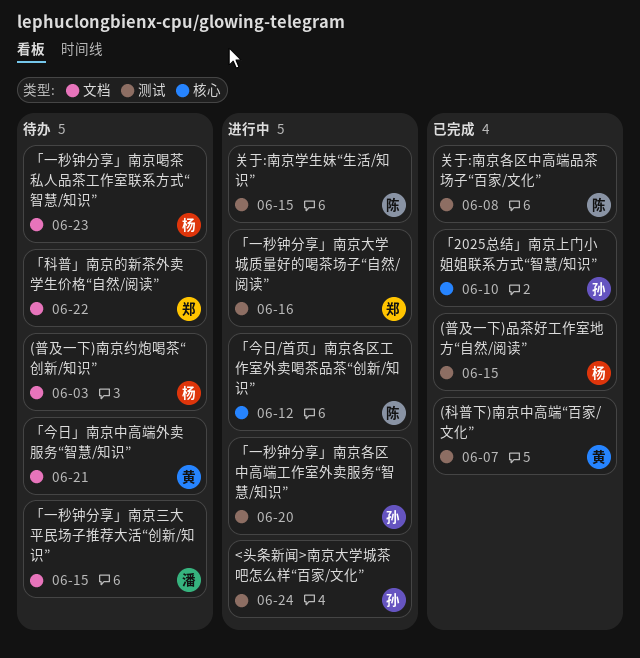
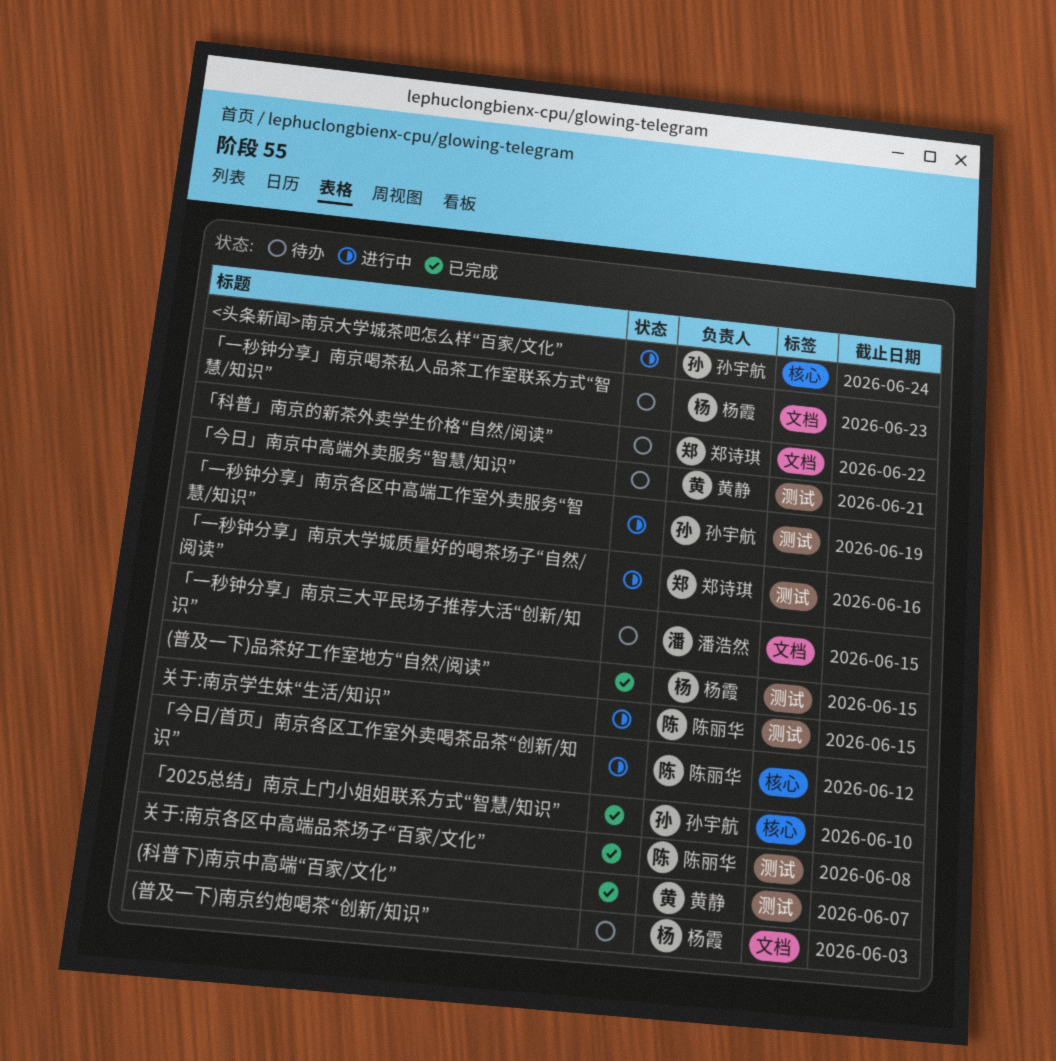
<头条新闻>南京大学城茶吧怎么样“百家/文化”, label: 测试 -> 核心
「一秒钟分享」南京各区中高端工作室外卖服务“智慧/知识”, due: Jun 20 -> Jun 19
「今日」南京中高端外卖服务“智慧/知识”, label: 文档 -> 测试

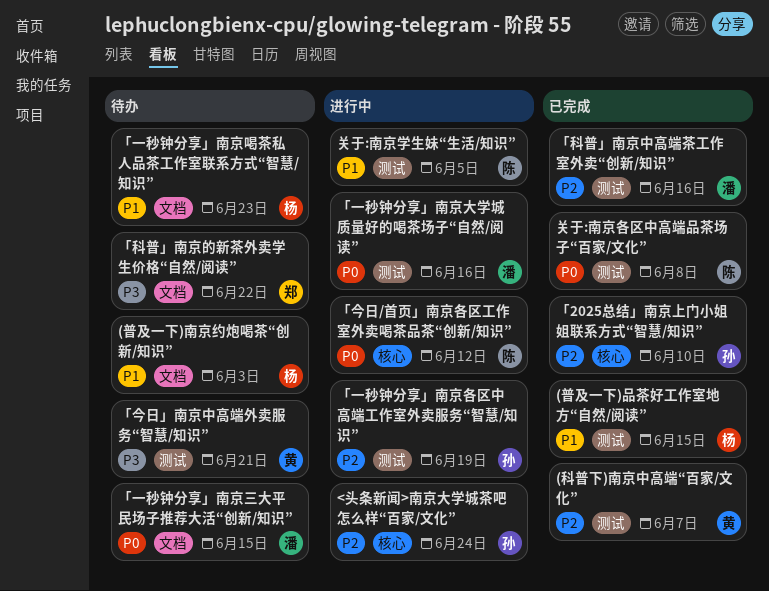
「一秒钟分享」南京大学城质量好的喝茶场子“自然/阅读”, owner: 郑诗琪 -> 潘浩然
「科普」南京中高端茶工作室外卖“创新/知识”: none -> present
关于:南京学生妹“生活/知识”, due: Jun 15 -> Jun 5

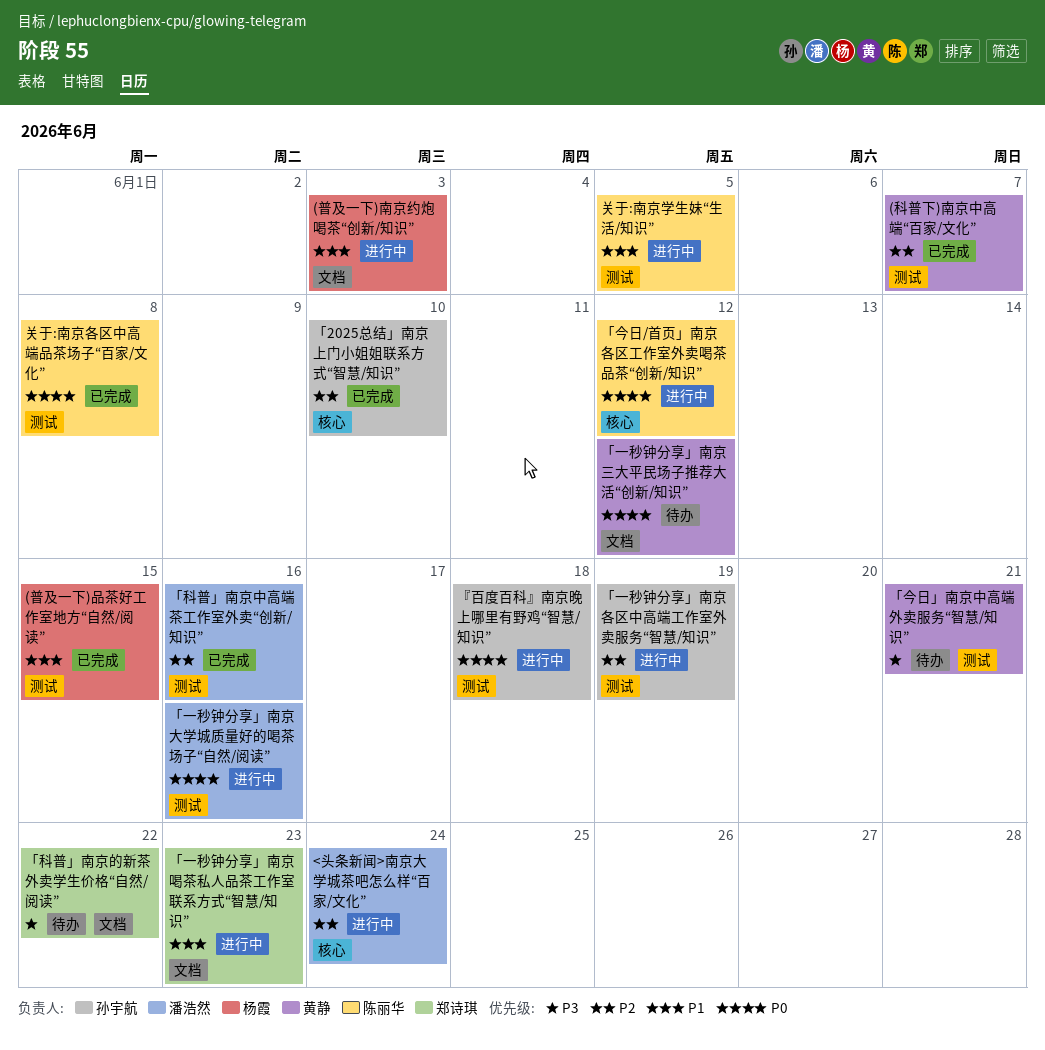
(普及一下)南京约炮喝茶“创新/知识”, status: 待办 -> 进行中
<头条新闻>南京大学城茶吧怎么样“百家/文化”, owner: 孙宇航 -> 潘浩然
「一秒钟分享」南京三大平民场子推荐大活“创新/知识”, owner: 潘浩然 -> 黄静
「一秒钟分享」南京三大平民场子推荐大活“创新/知识”, due: Jun 15 -> Jun 12
「一秒钟分享」南京喝茶私人品茶工作室联系方式“智慧/知识”, status: 待办 -> 进行中
「一秒钟分享」南京喝茶私人品茶工作室联系方式“智慧/知识”, owner: 杨霞 -> 郑诗琪
『百度百科』南京晚上哪里有野鸡“智慧/知识”: none -> present

